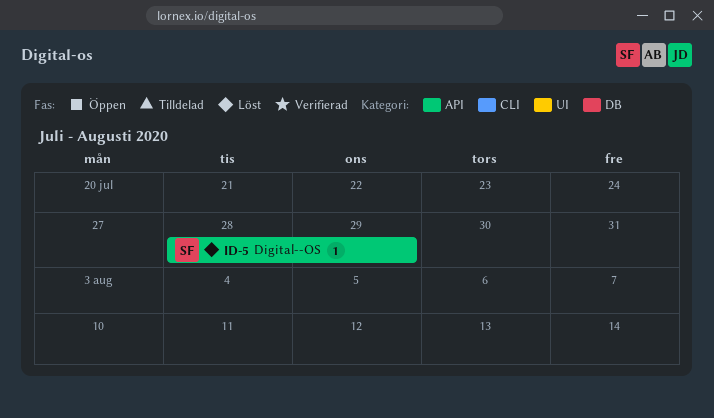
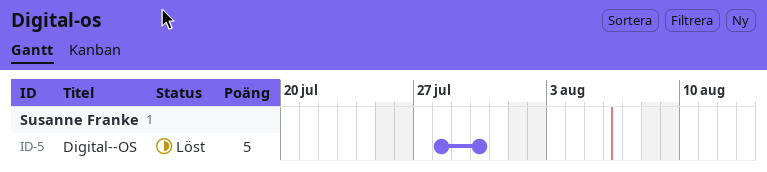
ID-5, estimate: 1 -> 5
ID-5, due: Jul 29 -> Jul 30

